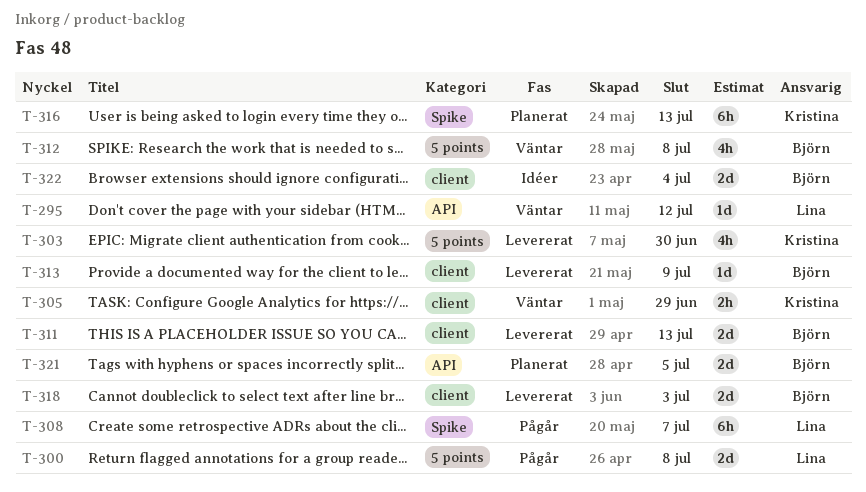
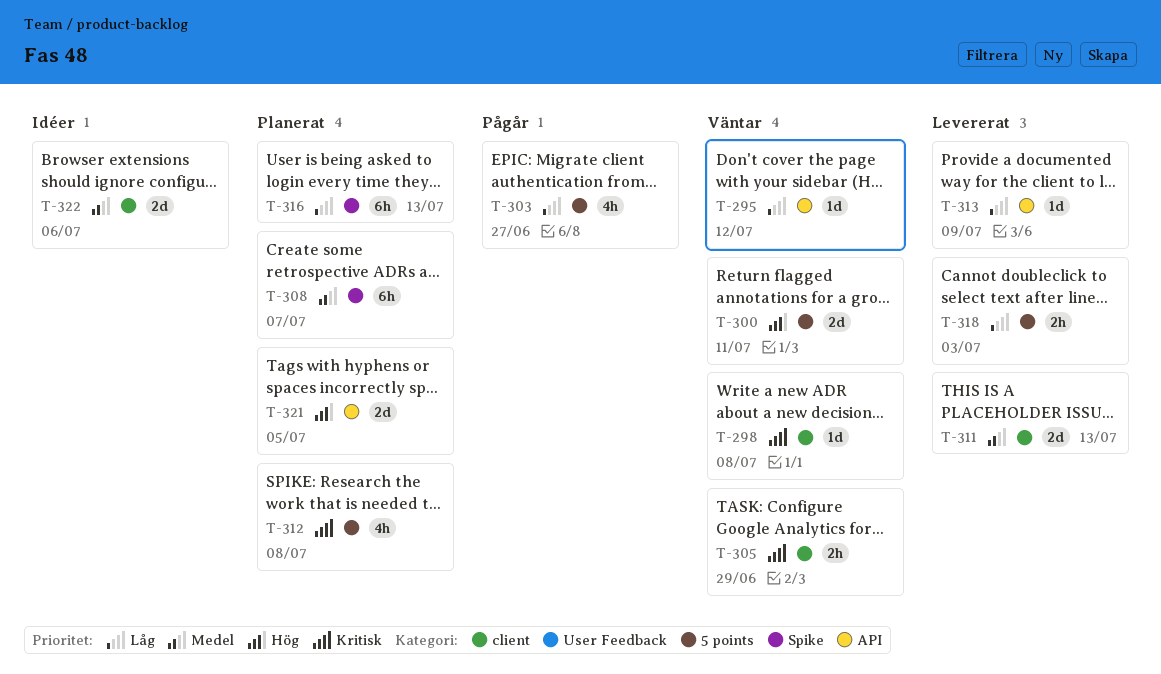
T-298: none -> present
T-300, status: Pågår -> Väntar
T-300, due: Jul 8 -> Jul 11
T-303, status: Levererat -> Pågår
T-303, due: Jun 30 -> Jun 27
T-308, status: Pågår -> Planerat
T-312, status: Väntar -> Planerat
T-313, label: client -> API
T-318, label: client -> 5 points
T-318, estimate: 2d -> 2h
T-322, due: Jul 4 -> Jul 6

